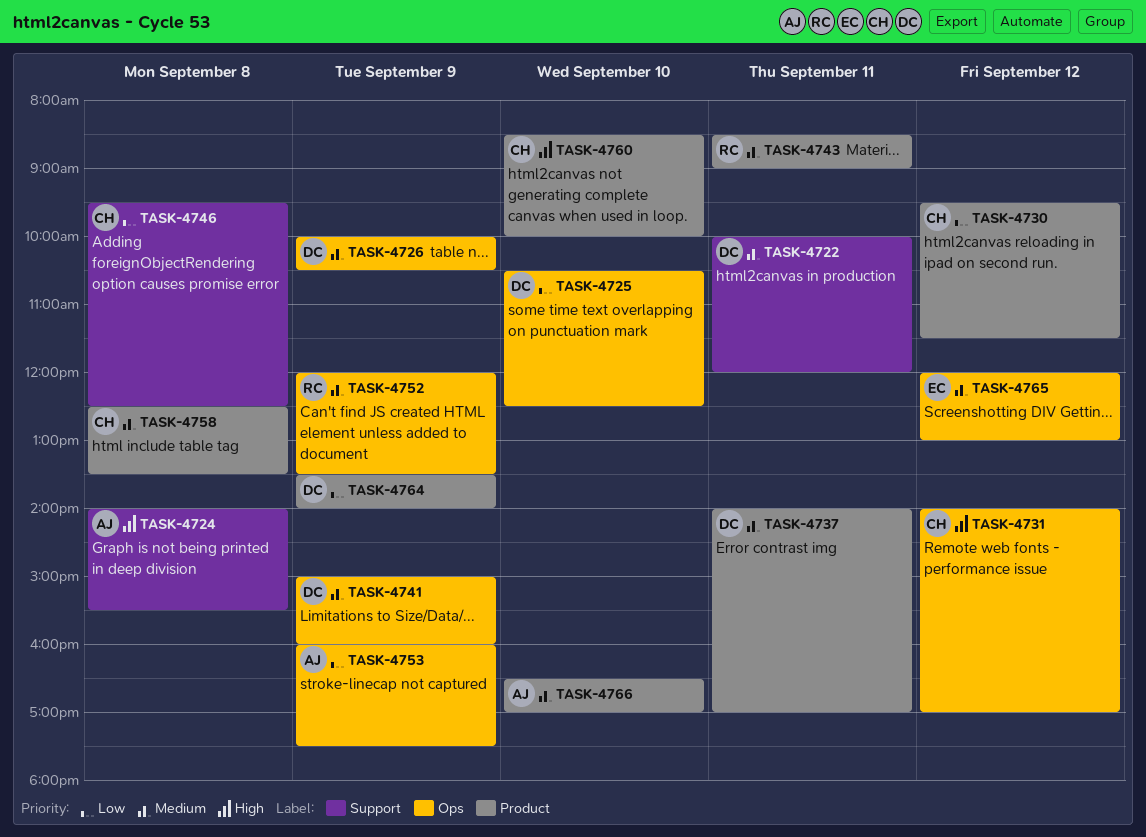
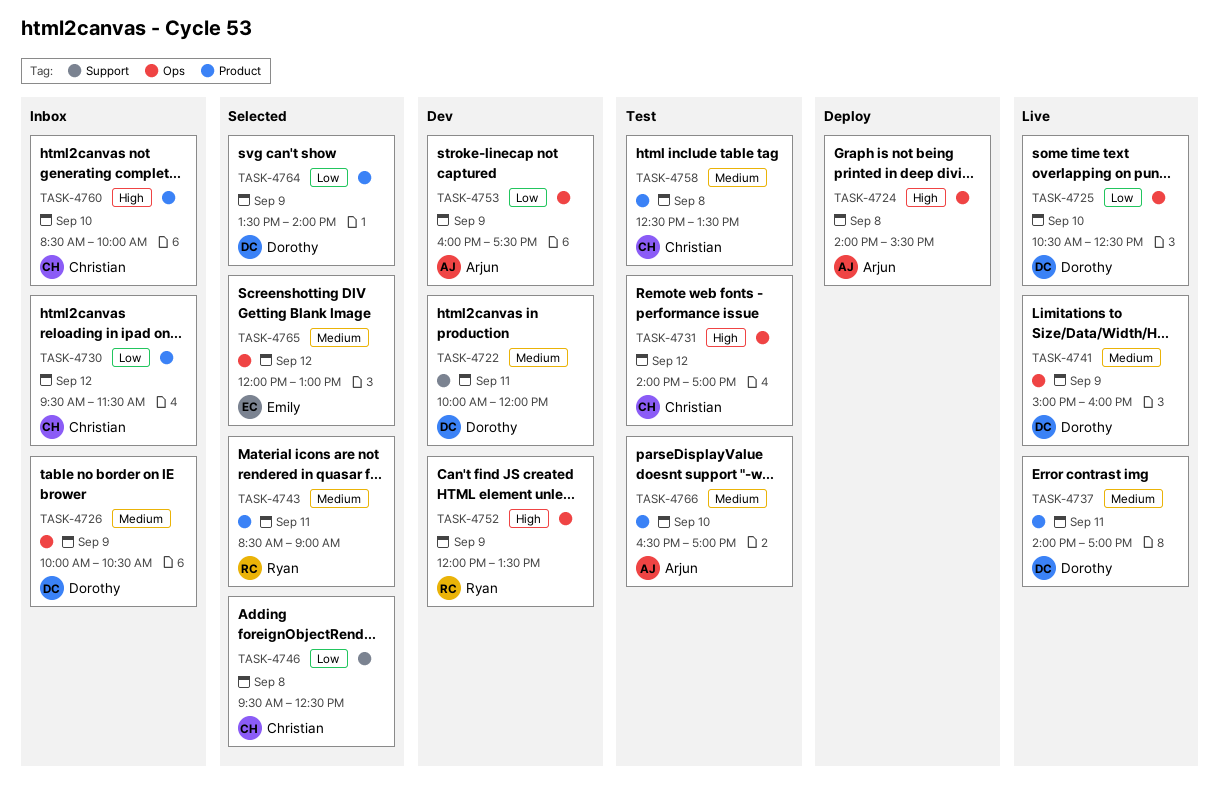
TASK-4724, label: Support -> Ops
TASK-4752, priority: Medium -> High

